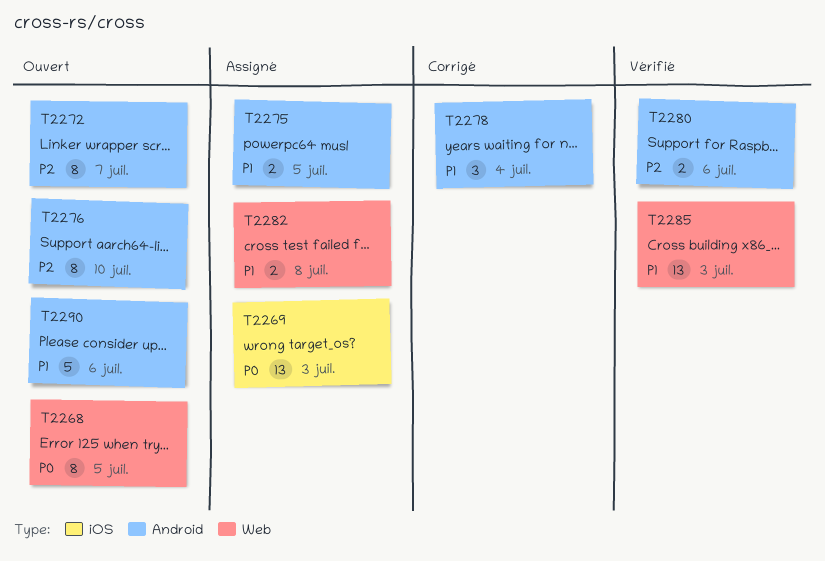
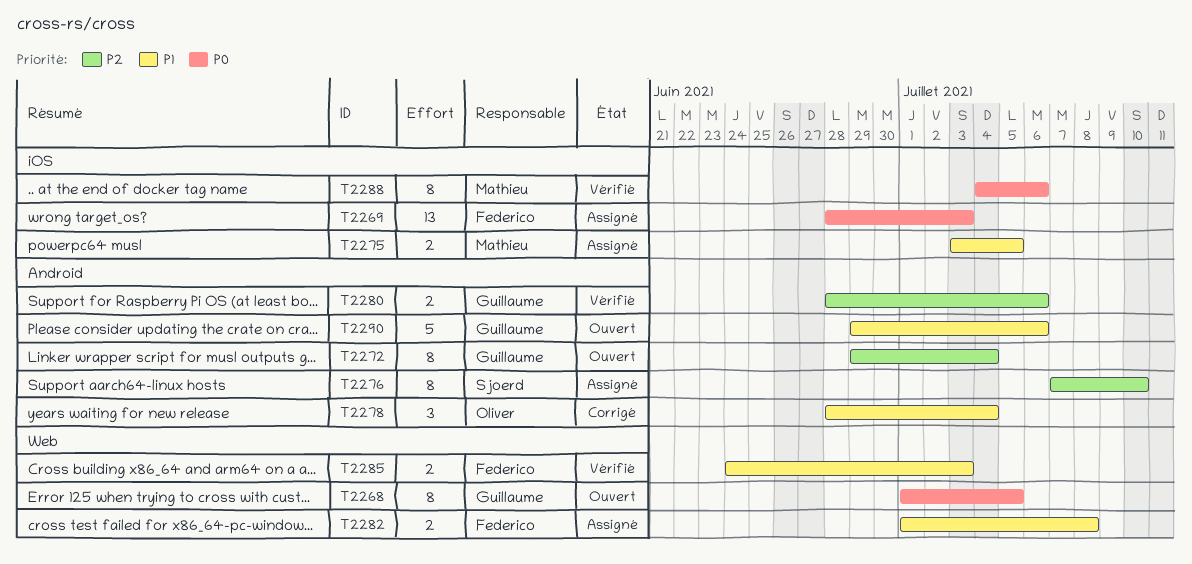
T2272, due: Jul 7 -> Jul 4
T2275, label: Android -> iOS
T2276, status: Ouvert -> Assigné
T2285, estimate: 13 -> 2
T2288: none -> present

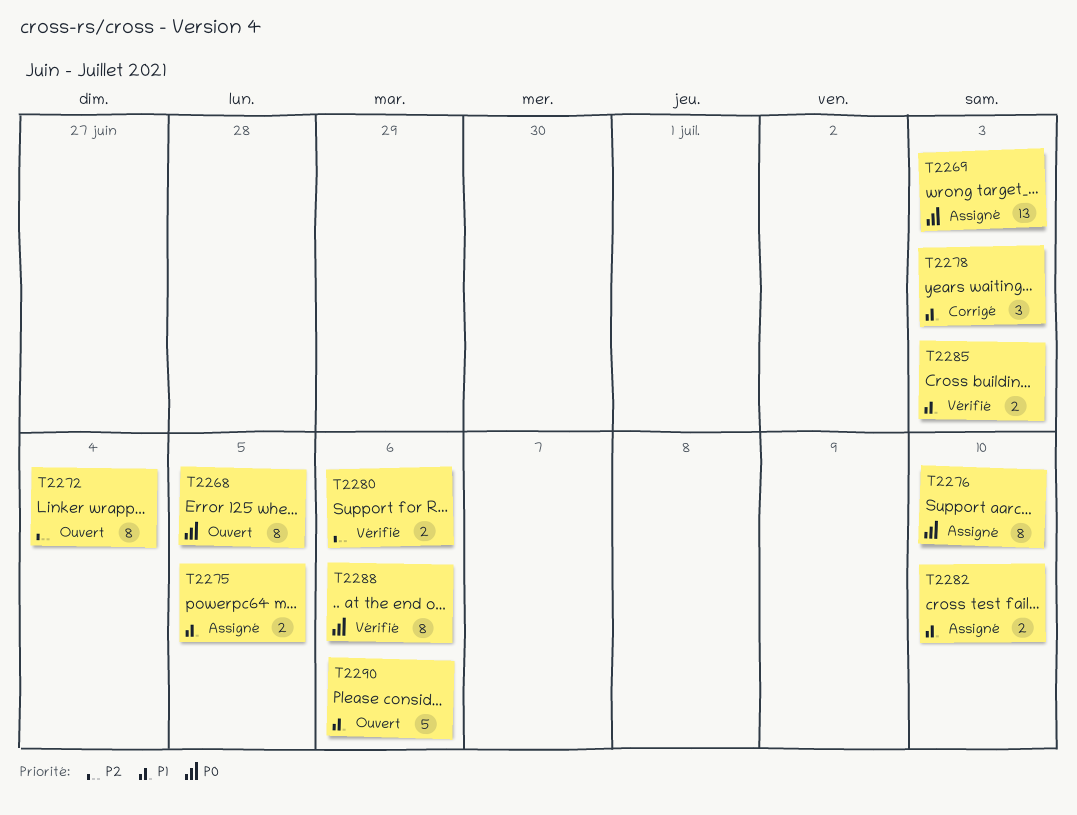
T2276, priority: P2 -> P0
T2278, due: Jul 4 -> Jul 3
T2282, due: Jul 8 -> Jul 10

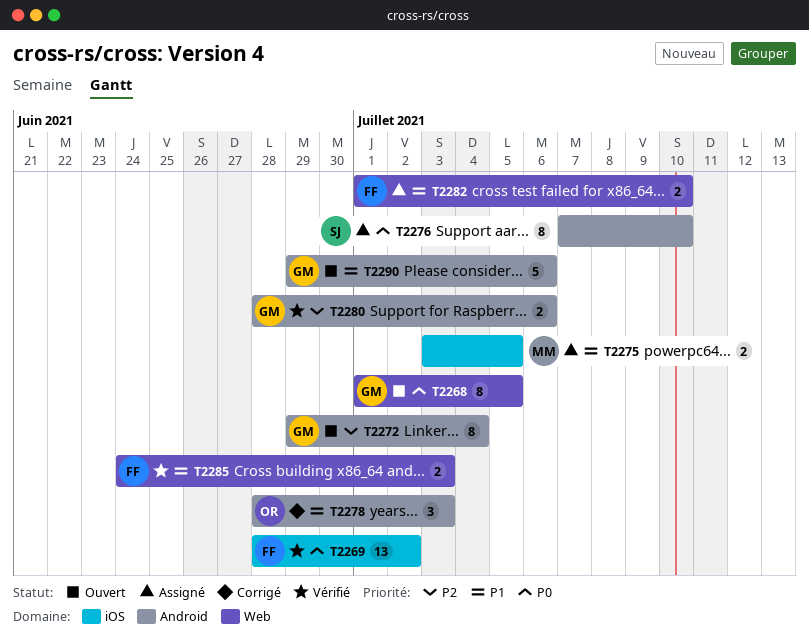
T2269, status: Assigné -> Vérifié
T2269, due: Jul 3 -> Jul 2
T2288: present -> none

